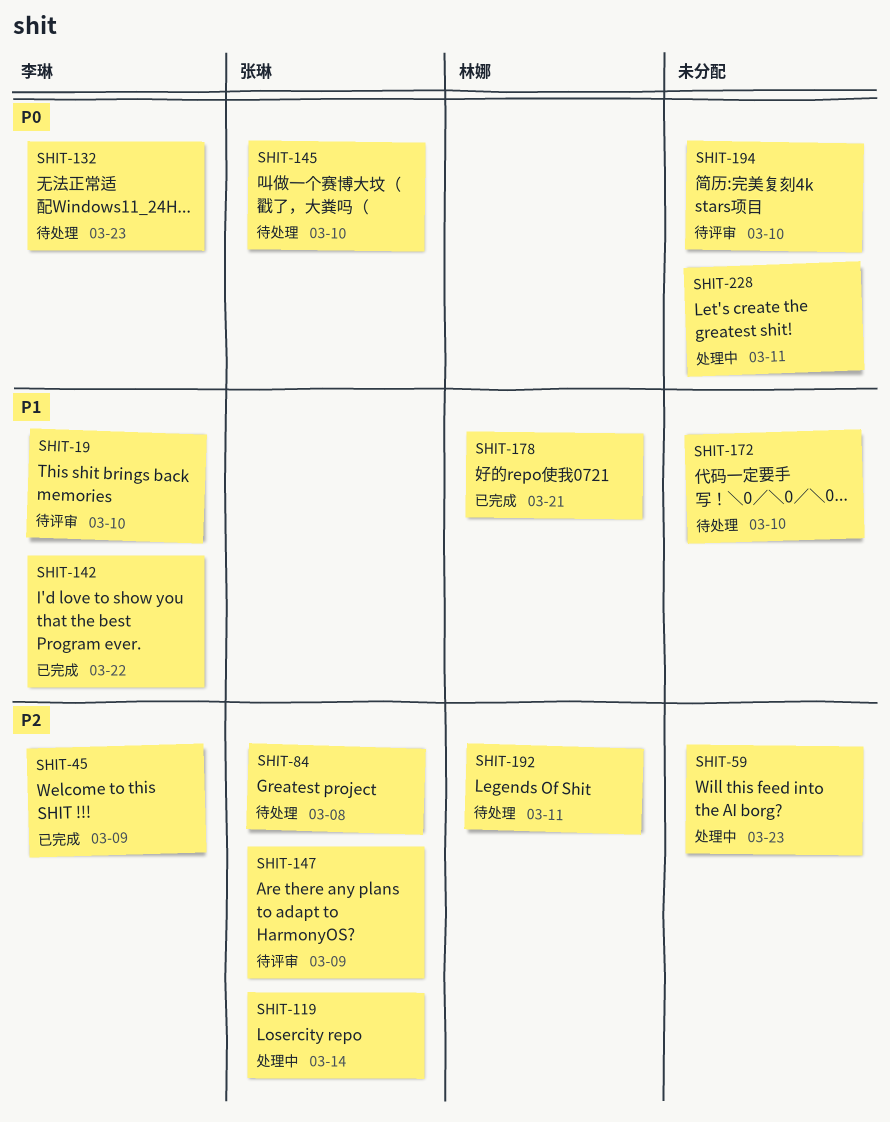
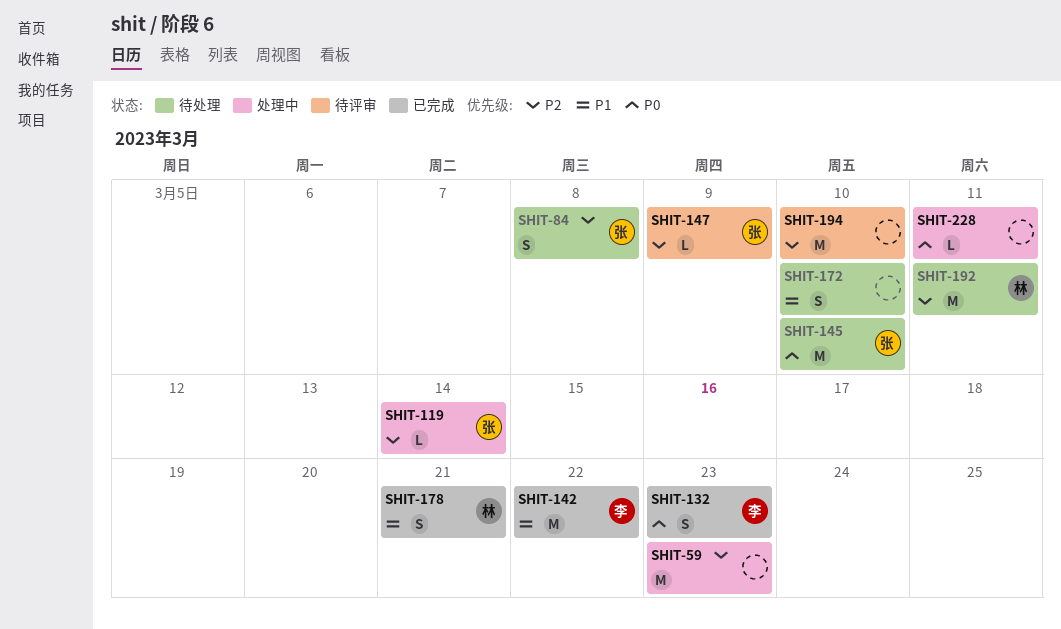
SHIT-19: present -> none
SHIT-45: present -> none
SHIT-132, status: 待处理 -> 已完成
SHIT-194, priority: P0 -> P2

